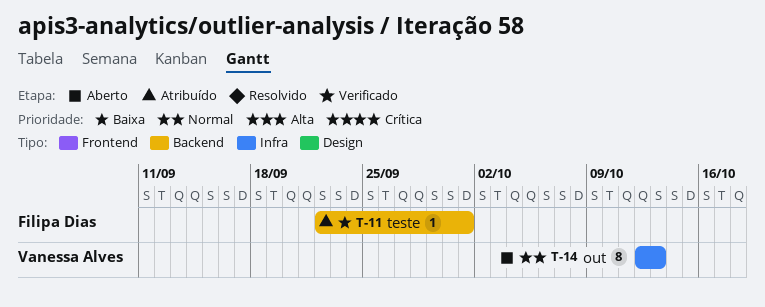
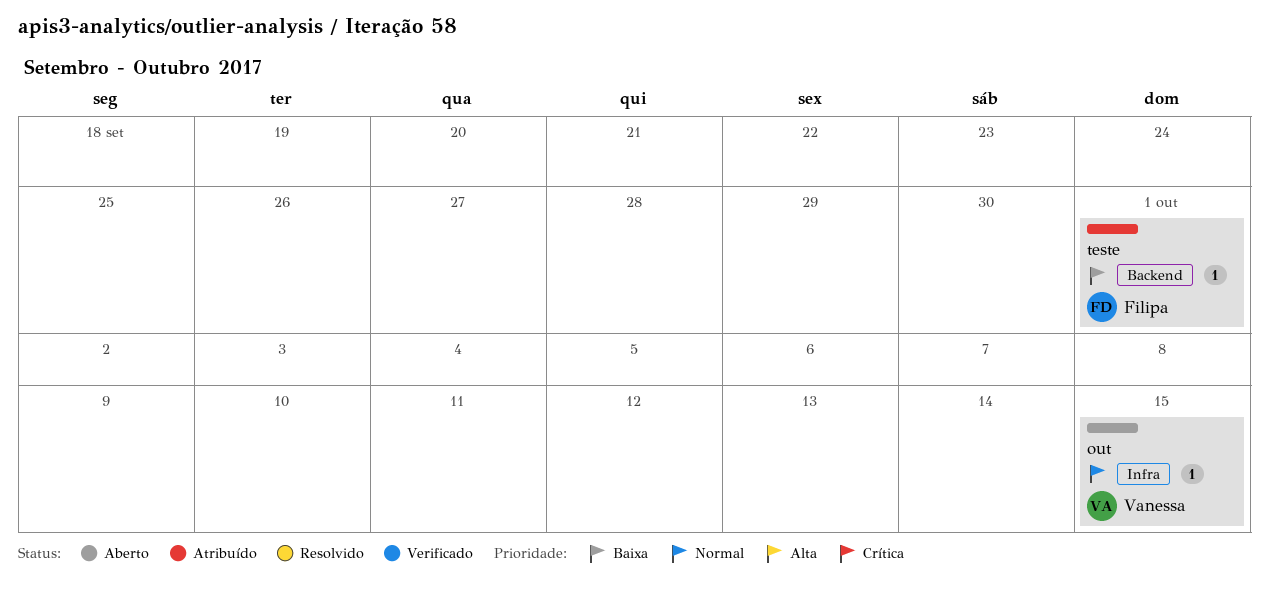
out, estimate: 8 -> 1
out, due: Oct 13 -> Oct 15

